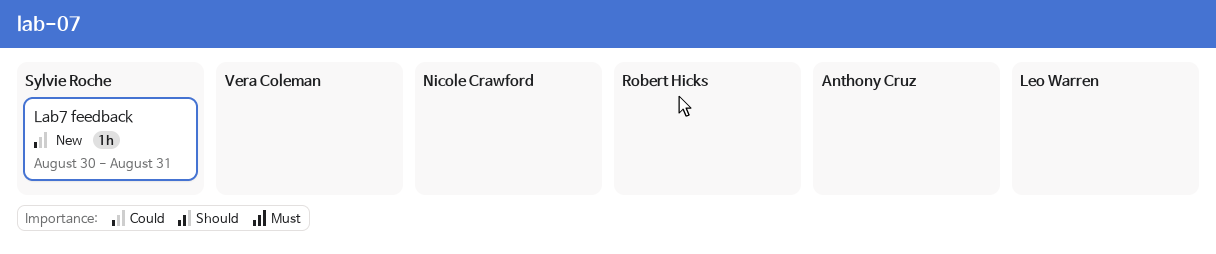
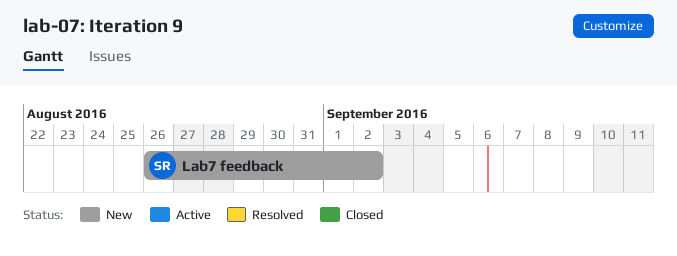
Lab7 feedback, start: Aug 30 -> Aug 26
Lab7 feedback, due: Aug 31 -> Sep 2

